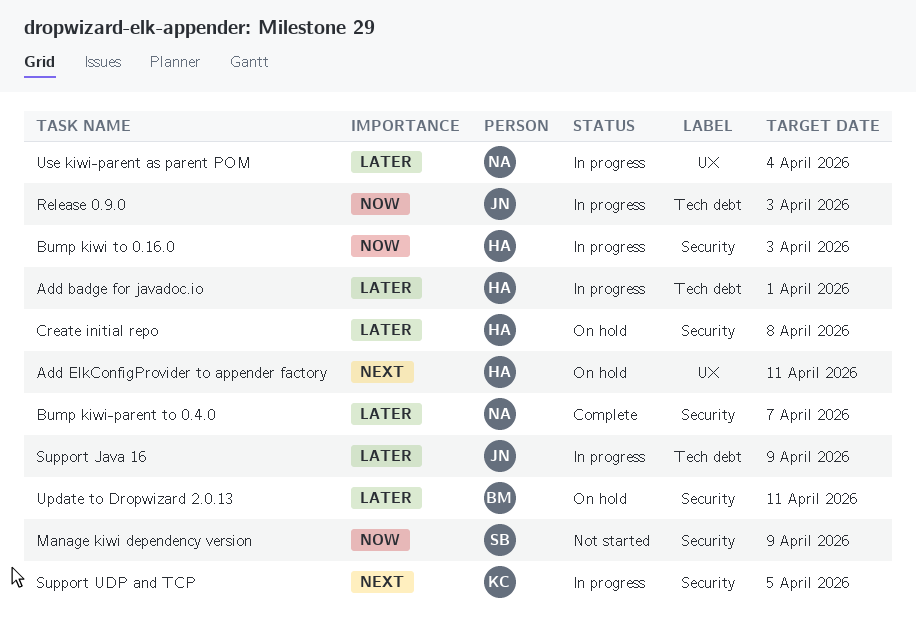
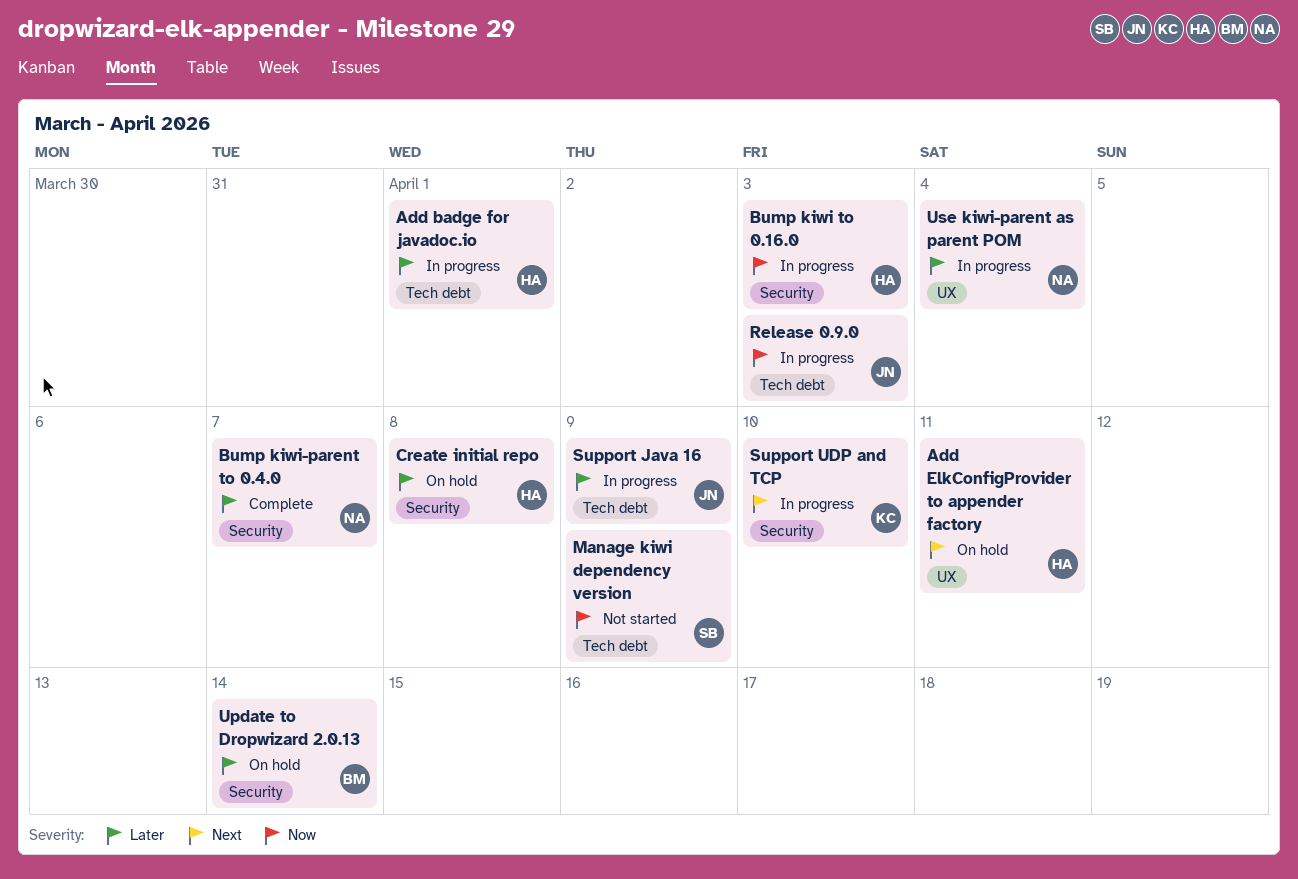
Manage kiwi dependency version, label: Security -> Tech debt
Support UDP and TCP, due: Apr 5 -> Apr 10
Update to Dropwizard 2.0.13, due: Apr 11 -> Apr 14

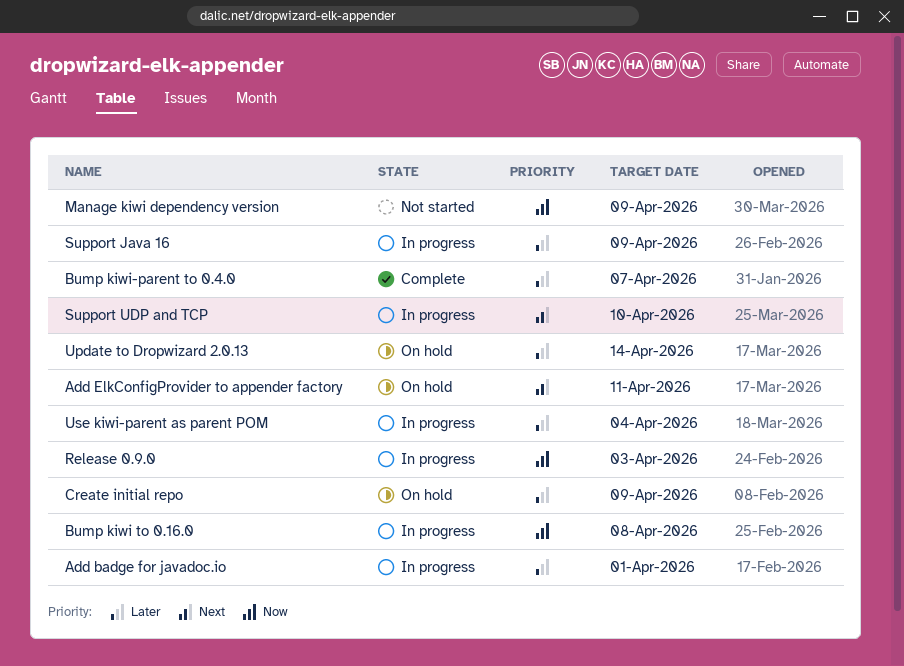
Bump kiwi to 0.16.0, due: Apr 3 -> Apr 8
Create initial repo, due: Apr 8 -> Apr 9

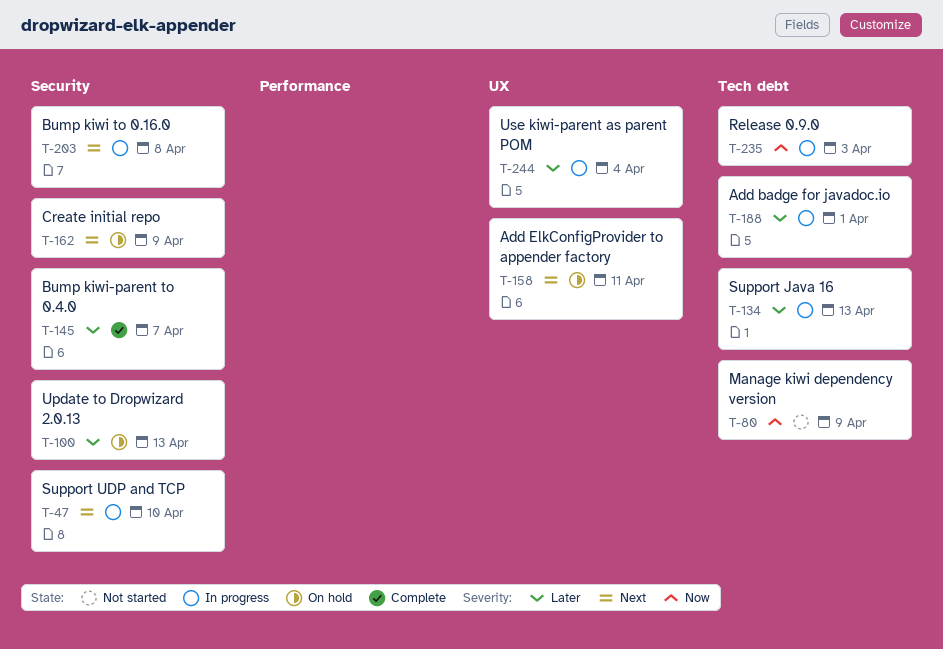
Bump kiwi to 0.16.0, priority: Now -> Next
Create initial repo, priority: Later -> Next
Support Java 16, due: Apr 9 -> Apr 13
Update to Dropwizard 2.0.13, due: Apr 14 -> Apr 13

